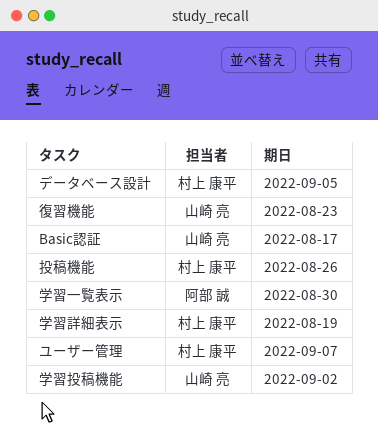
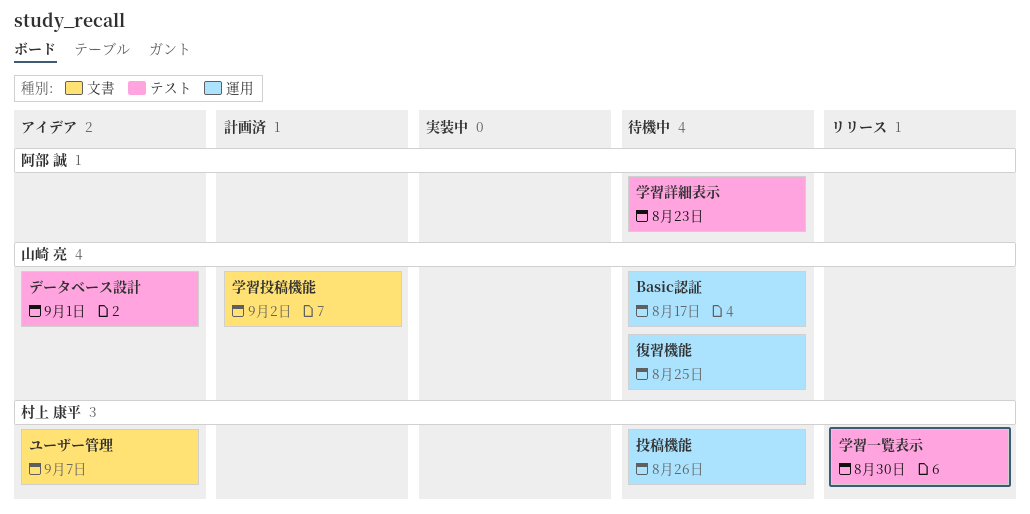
データベース設計, owner: 村上 康平 -> 山崎 亮
データベース設計, due: Sep 5 -> Sep 1
学習一覧表示, owner: 阿部 誠 -> 村上 康平
学習詳細表示, owner: 村上 康平 -> 阿部 誠
学習詳細表示, due: Aug 19 -> Aug 23
復習機能, due: Aug 23 -> Aug 25

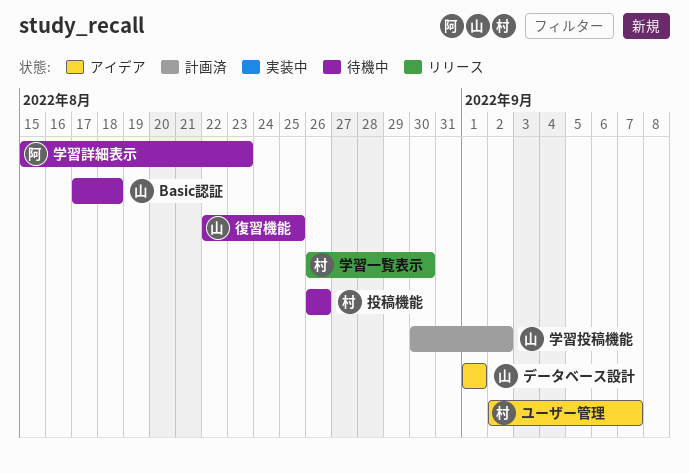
Basic認証, due: Aug 17 -> Aug 18

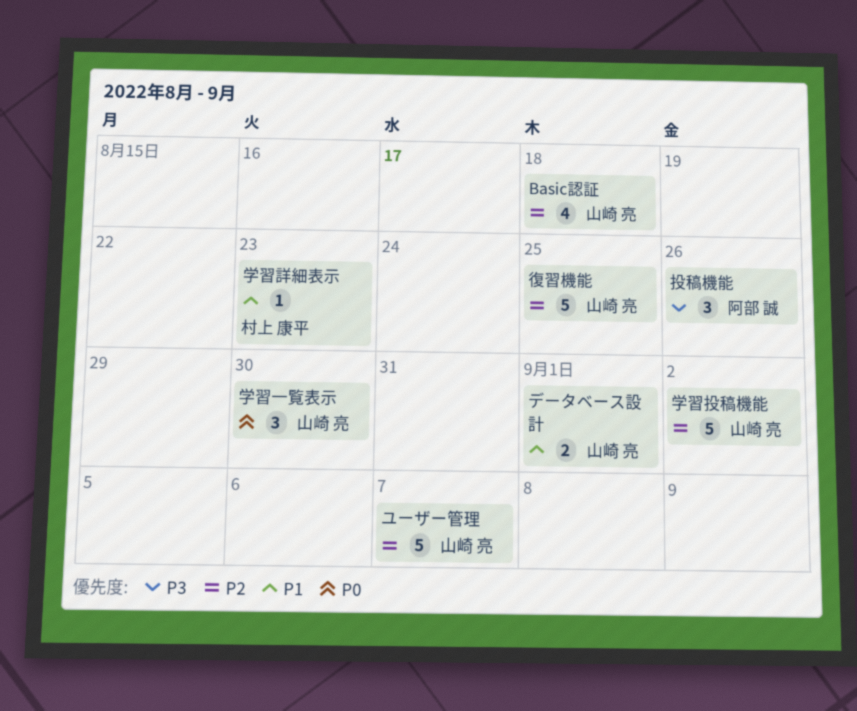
ユーザー管理, owner: 村上 康平 -> 山崎 亮
学習一覧表示, owner: 村上 康平 -> 山崎 亮
学習詳細表示, owner: 阿部 誠 -> 村上 康平
投稿機能, owner: 村上 康平 -> 阿部 誠

